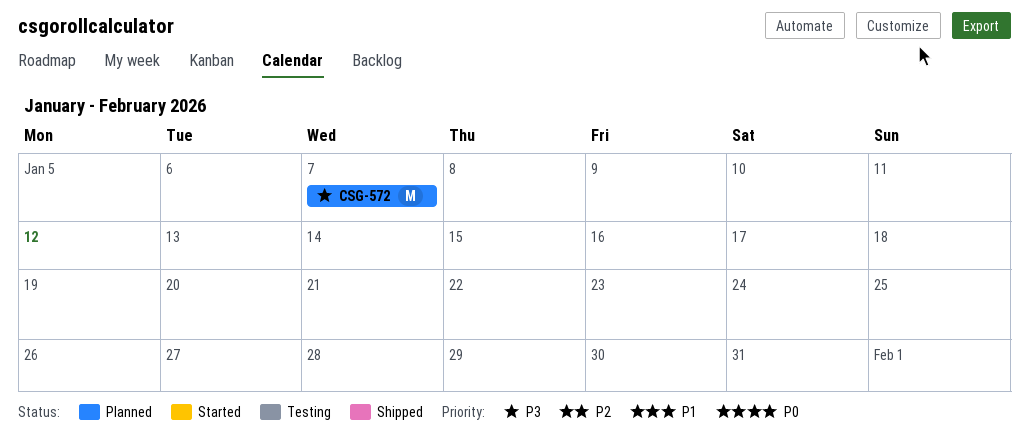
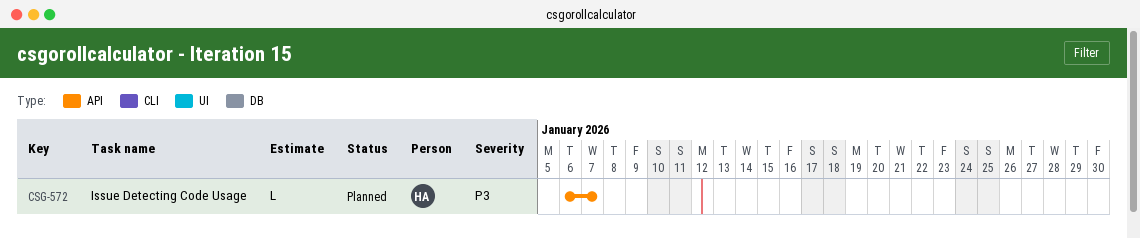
CSG-572, estimate: M -> L
CSG-572, start: Jan 7 -> Jan 6

